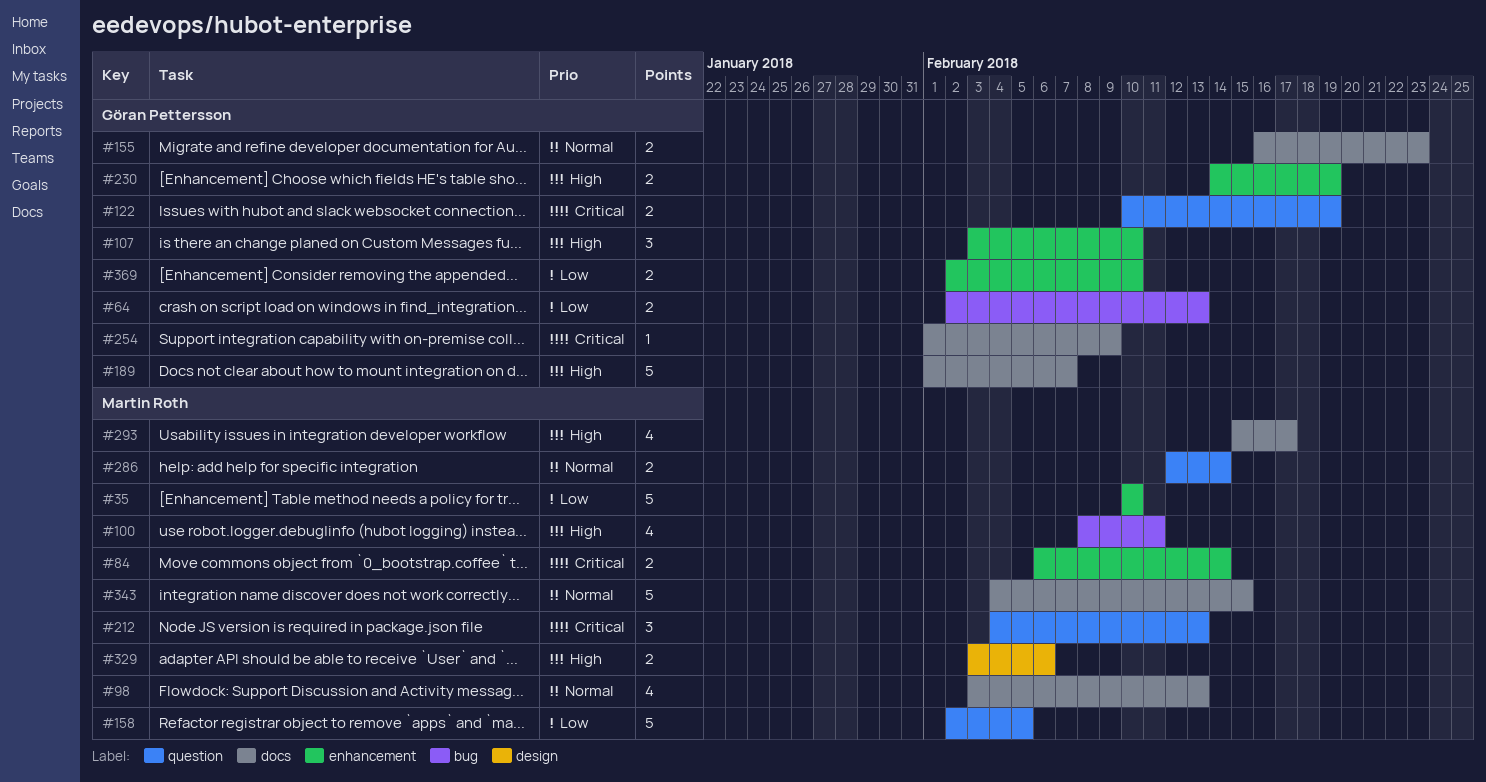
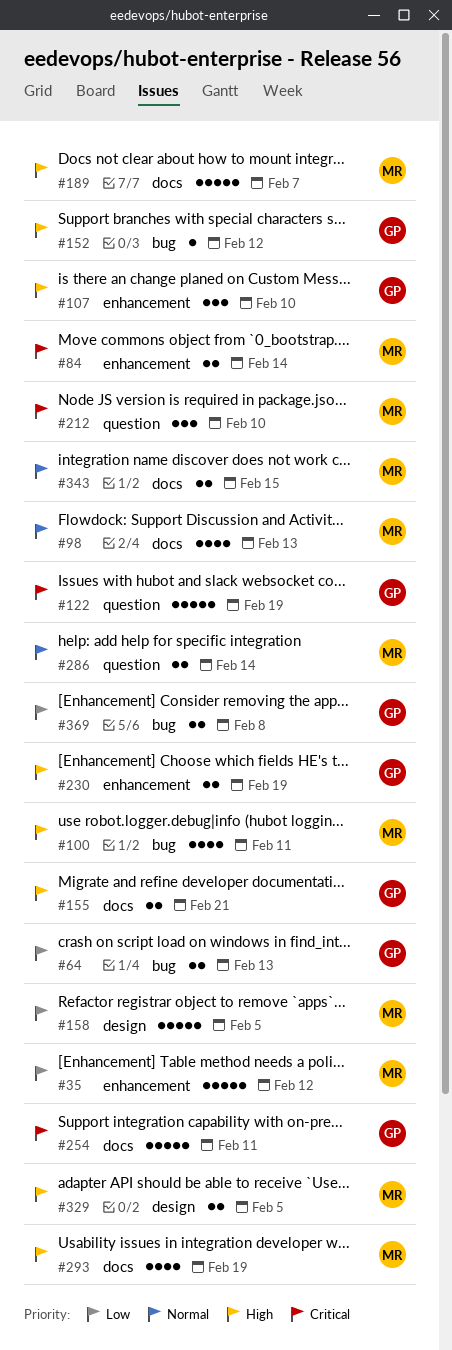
#35, due: Feb 10 -> Feb 12
#122, estimate: 2 -> 5
#152: none -> present
#155, priority: Normal -> High
#155, due: Feb 23 -> Feb 21
#158, label: question -> design
#189, owner: Göran Pettersson -> Martin Roth
#212, due: Feb 13 -> Feb 10
#254, estimate: 1 -> 5
#254, due: Feb 9 -> Feb 11
#293, due: Feb 17 -> Feb 19
#329, due: Feb 6 -> Feb 5
#343, estimate: 5 -> 2
#369, label: enhancement -> bug
#369, due: Feb 10 -> Feb 8

